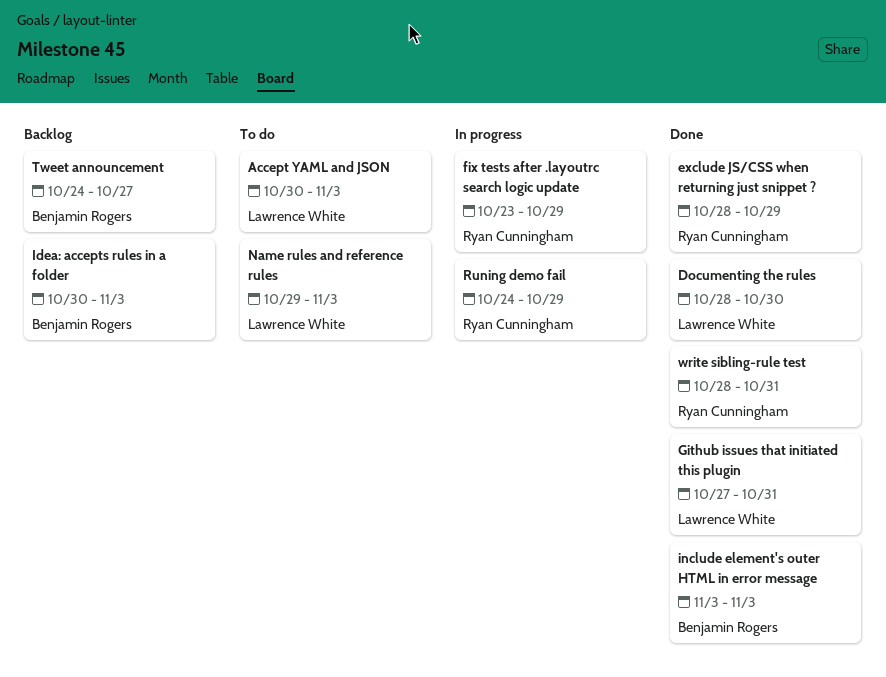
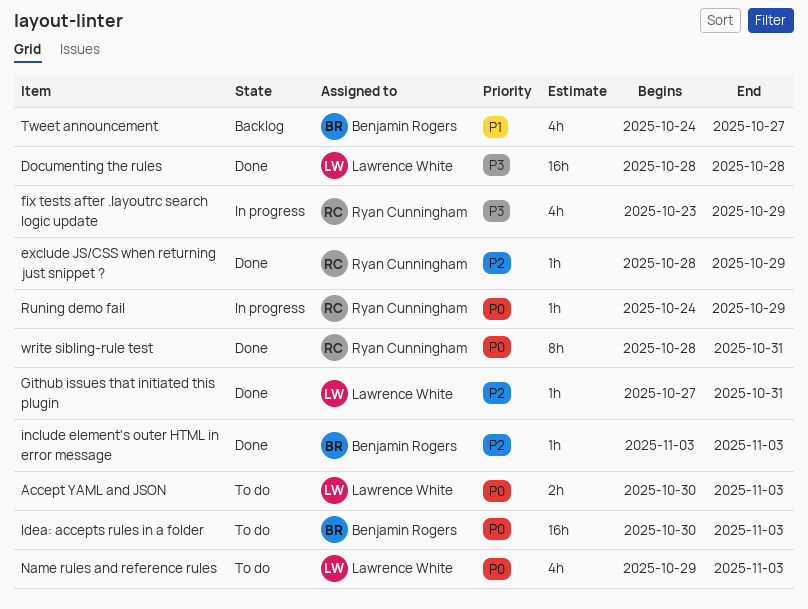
Documenting the rules, due: Oct 30 -> Oct 28
Idea: accepts rules in a folder, status: Backlog -> To do

